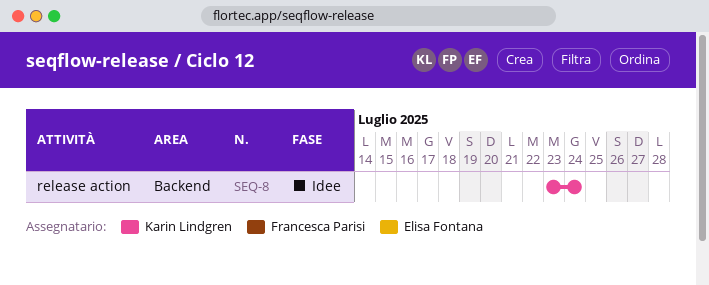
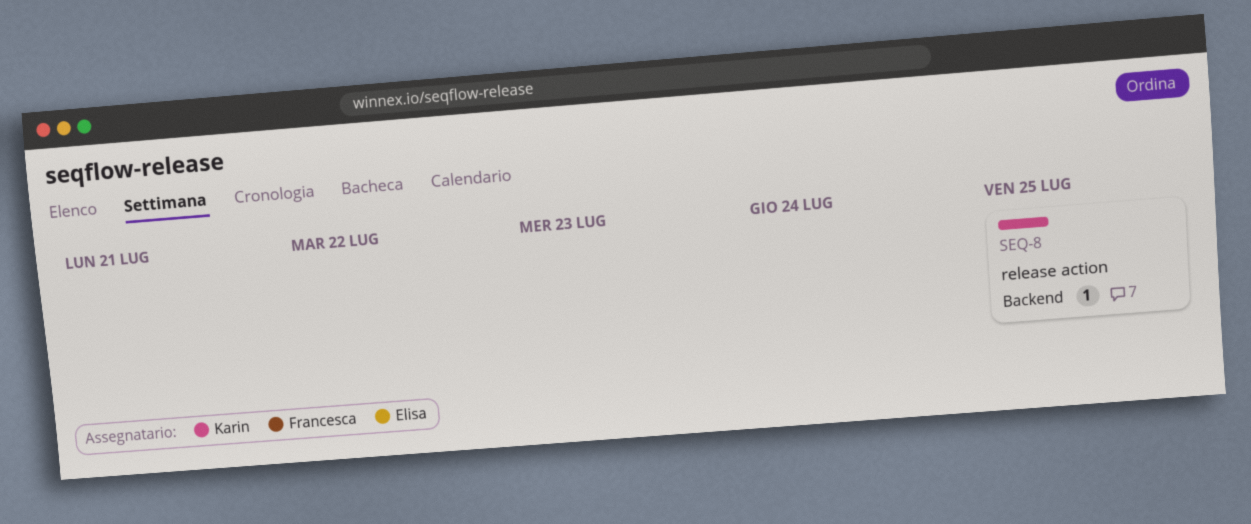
SEQ-8, due: Jul 24 -> Jul 25

